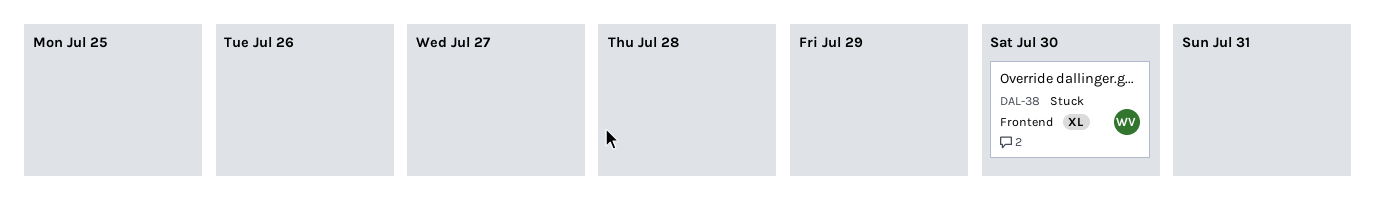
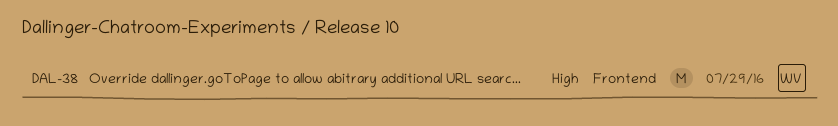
DAL-38, estimate: XL -> M
DAL-38, due: Jul 30 -> Jul 29

